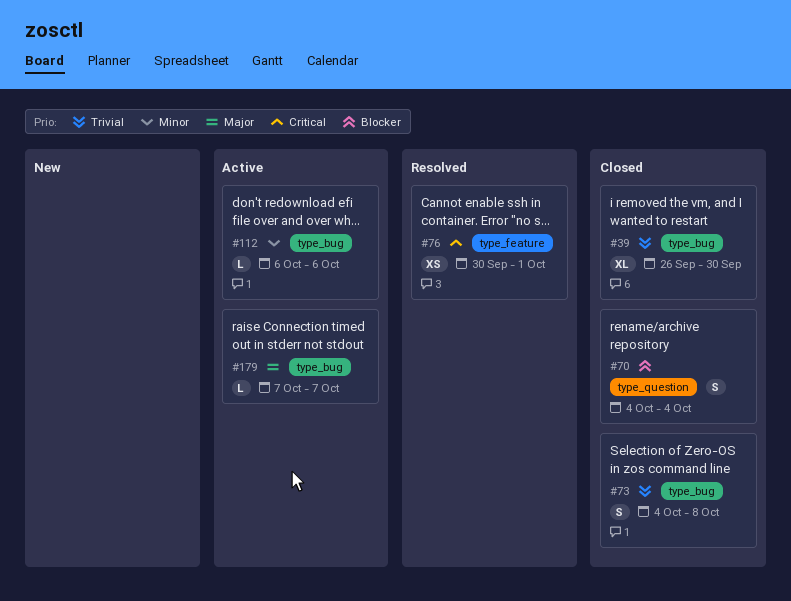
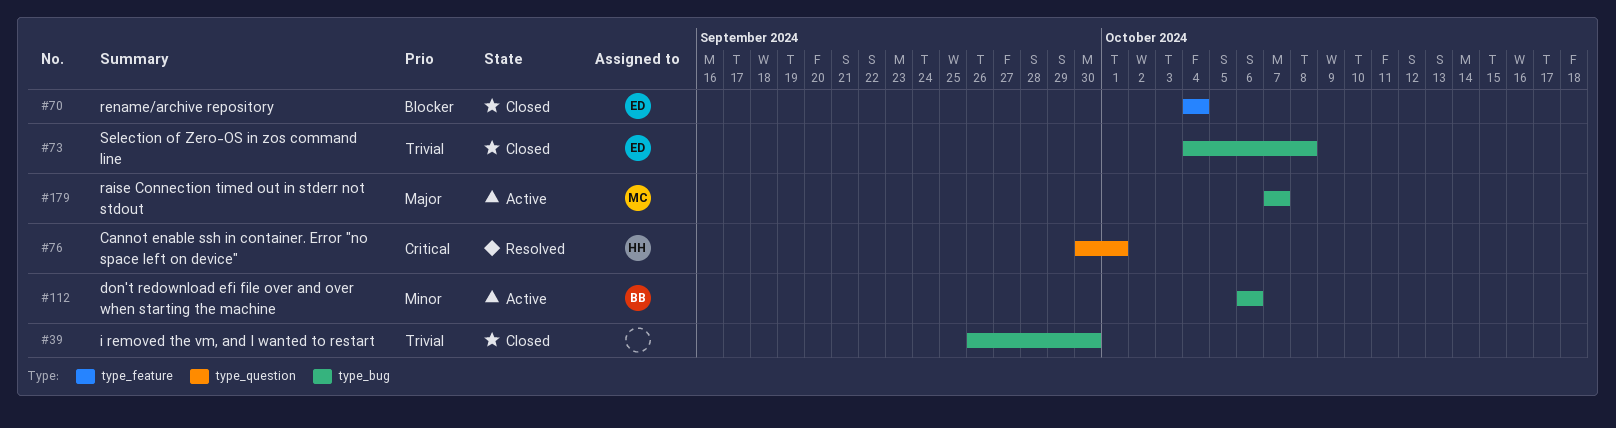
#70, label: type_question -> type_feature
#76, label: type_feature -> type_question

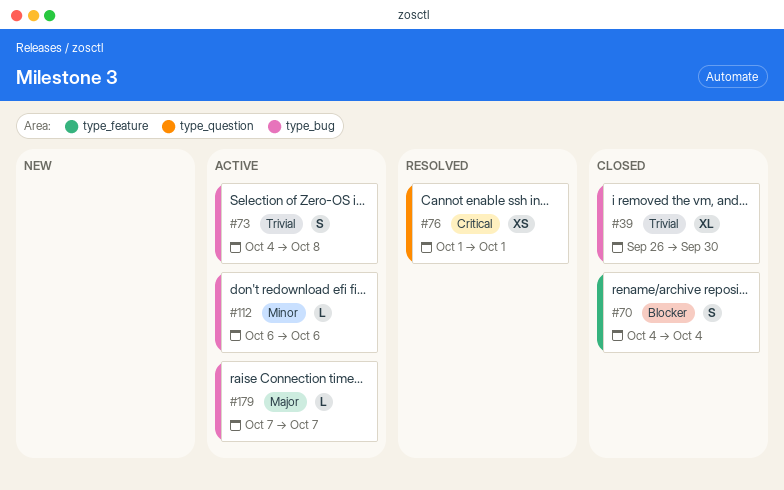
#73, status: Closed -> Active
#76, start: Sep 30 -> Oct 1

